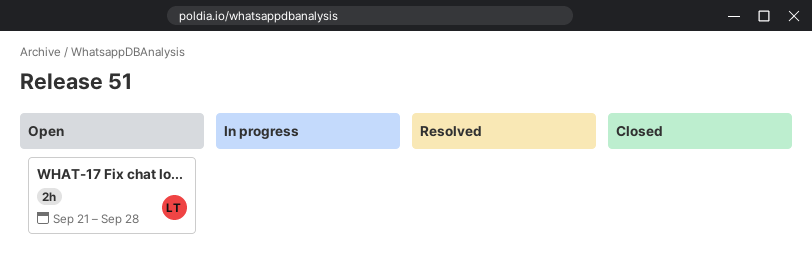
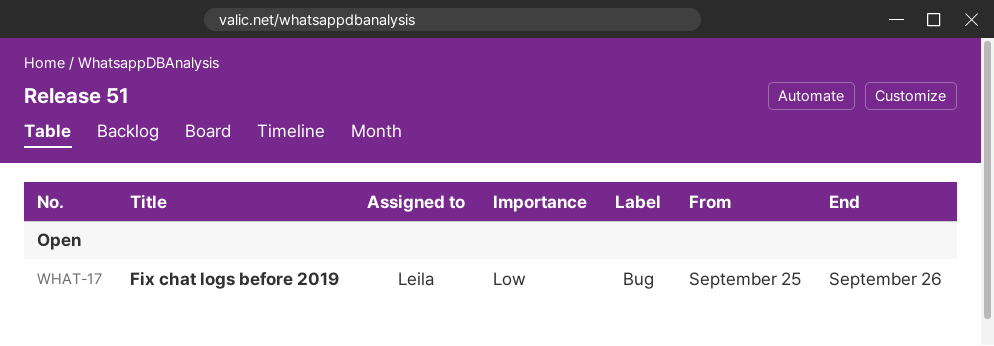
WHAT-17, start: Sep 21 -> Sep 25
WHAT-17, due: Sep 28 -> Sep 26

